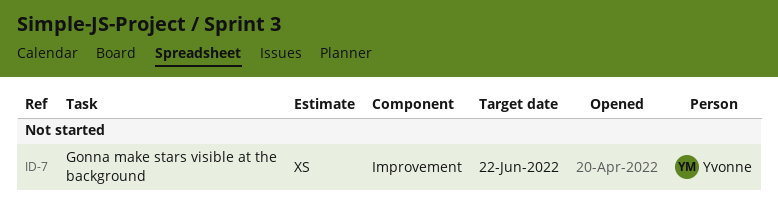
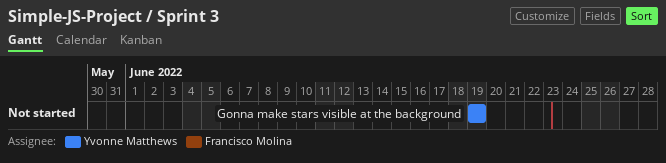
Gonna make stars visible at the background, due: Jun 22 -> Jun 19

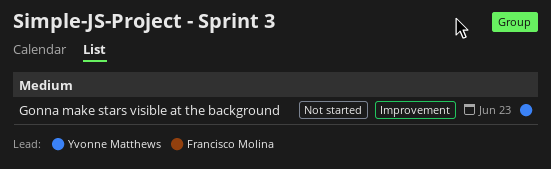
Gonna make stars visible at the background, due: Jun 19 -> Jun 23

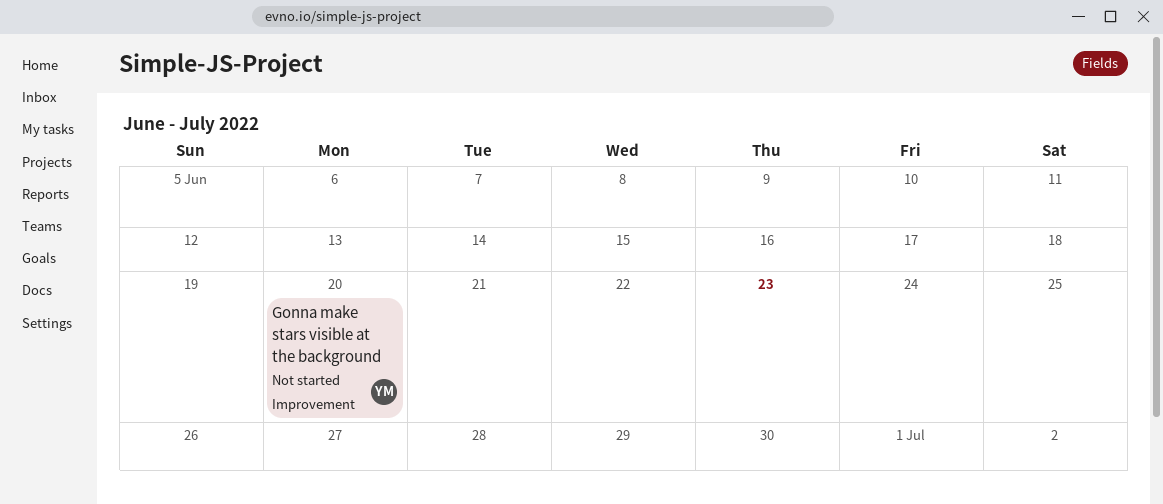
Gonna make stars visible at the background, due: Jun 23 -> Jun 20

